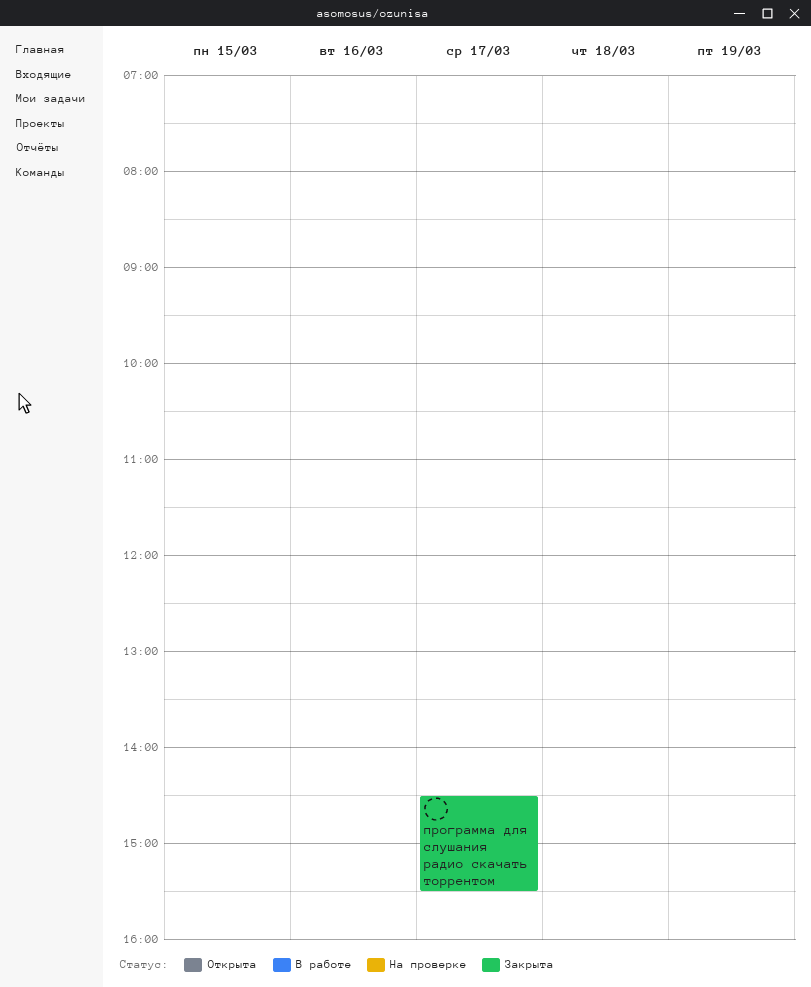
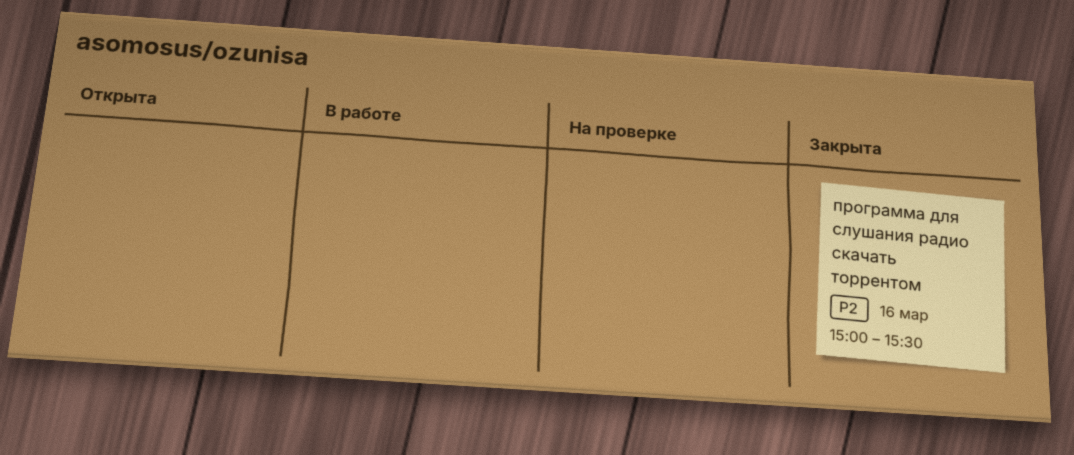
программа для слушания радио скачать торрентом, day: Mar 17 -> Mar 16
программа для слушания радио скачать торрентом, begins: 14:30 -> 15:00

